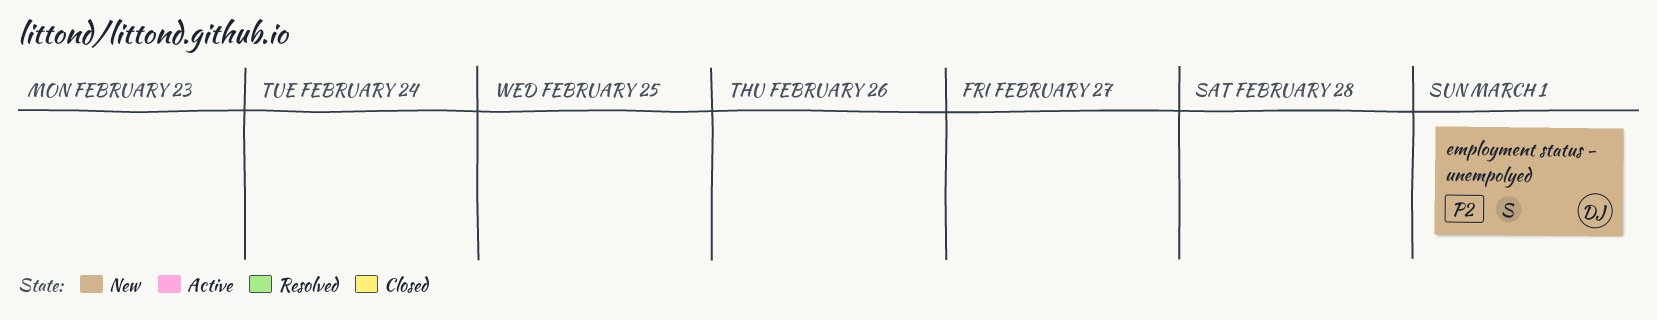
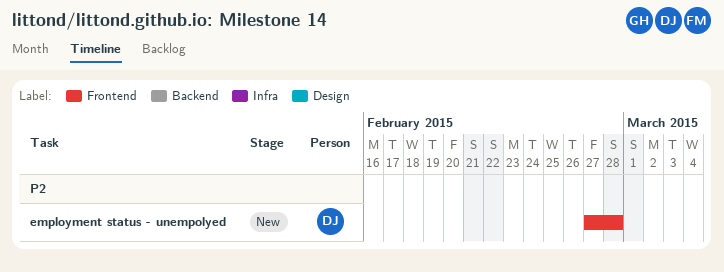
employment status - unempolyed, due: Mar 1 -> Feb 28

